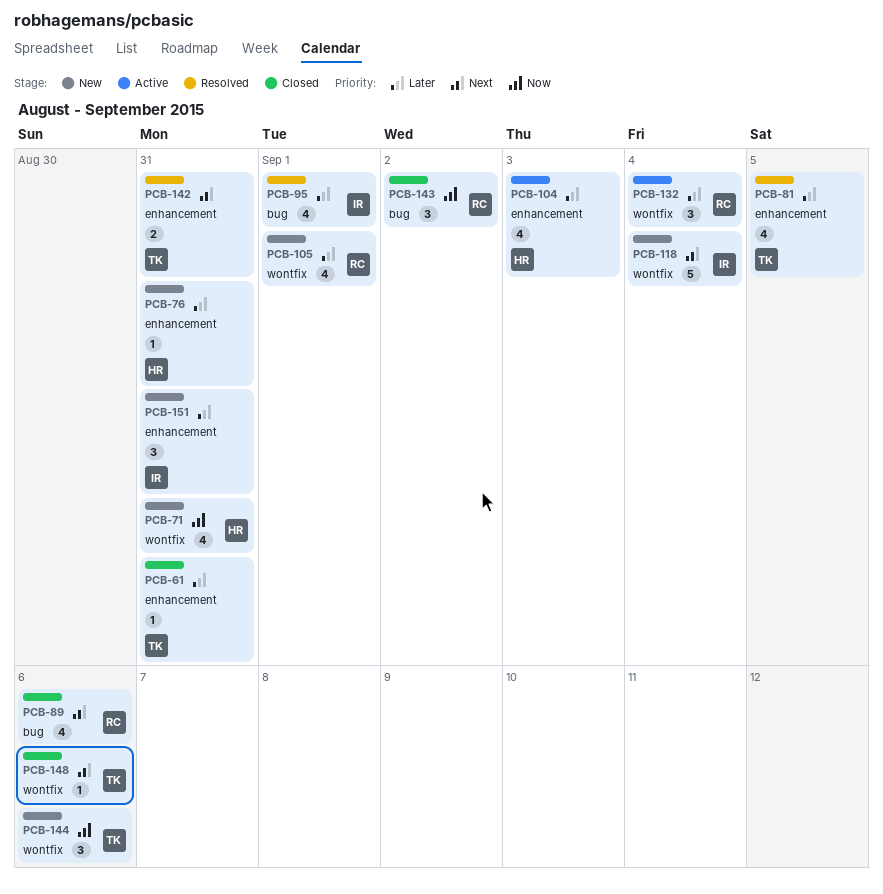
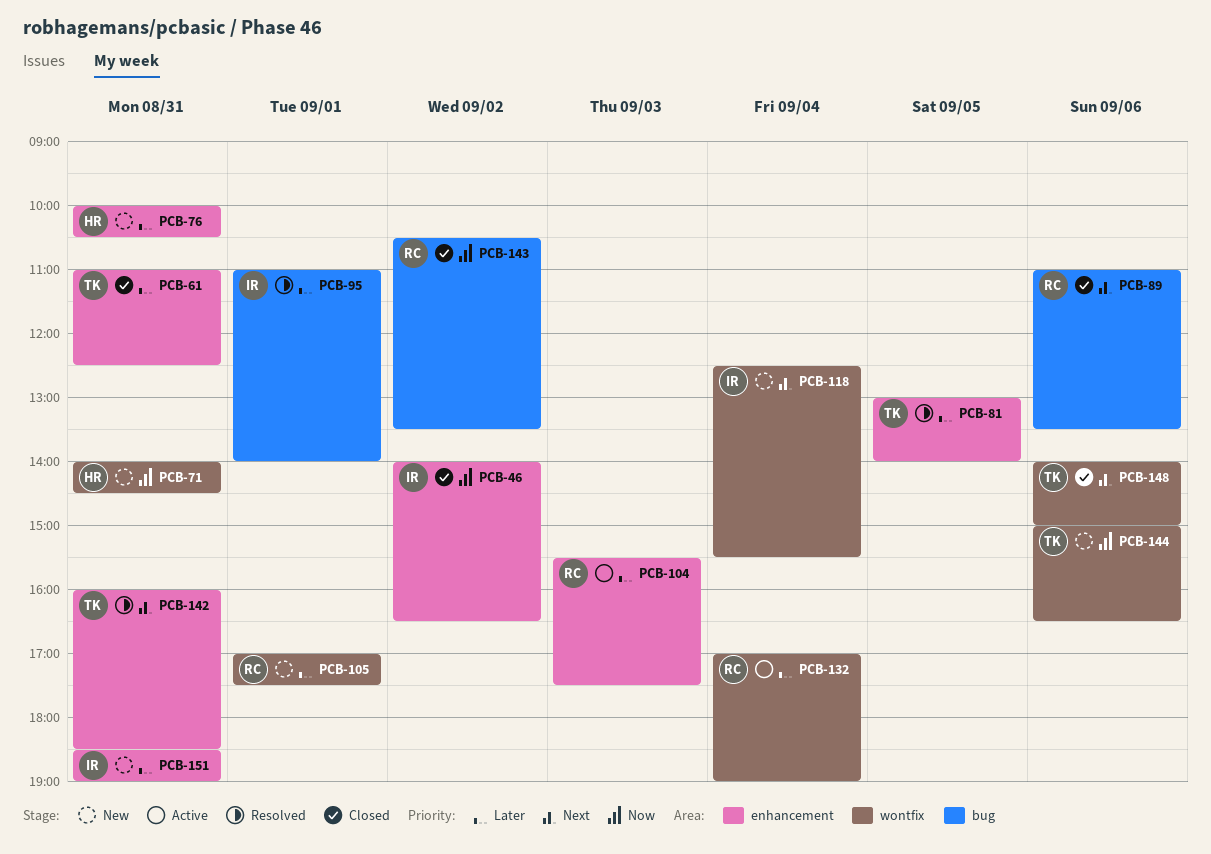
PCB-46: none -> present
PCB-104, owner: HR -> RC

